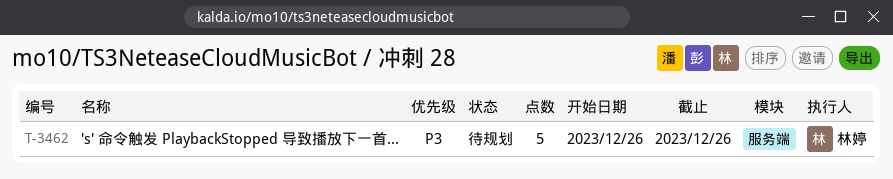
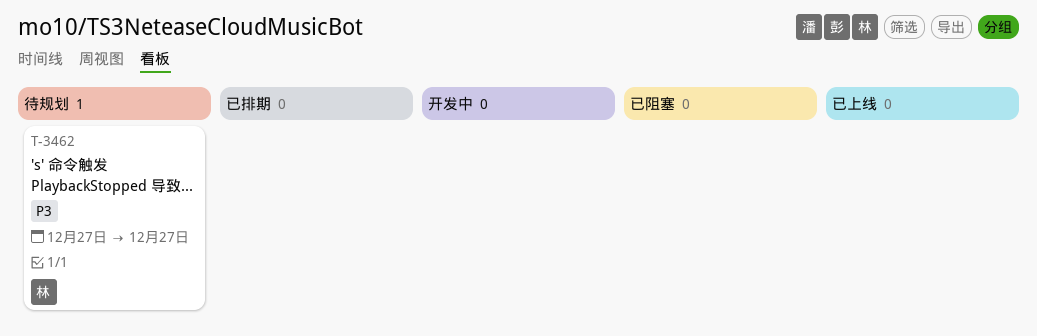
T-3462, start: Dec 26 -> Dec 27
T-3462, due: Dec 26 -> Dec 27

